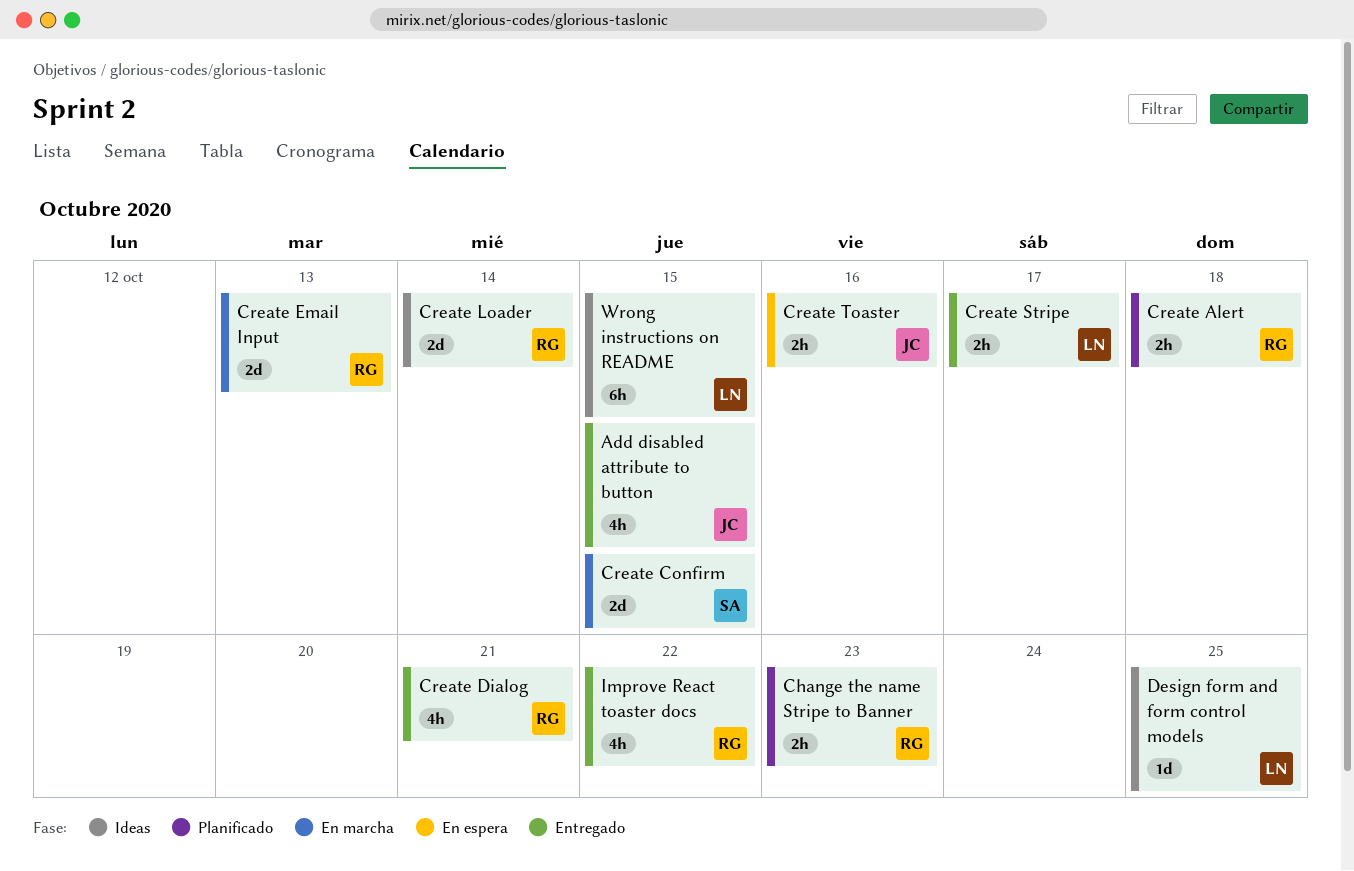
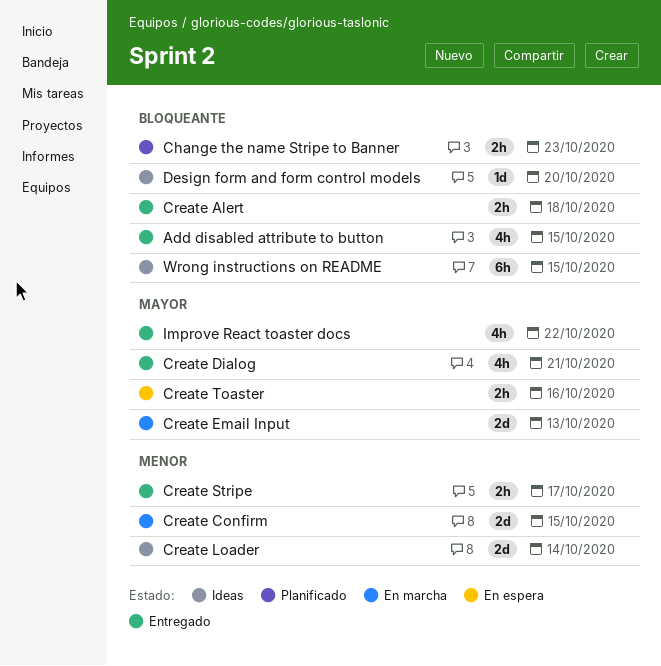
Create Alert, status: Planificado -> Entregado
Design form and form control models, due: Oct 25 -> Oct 20

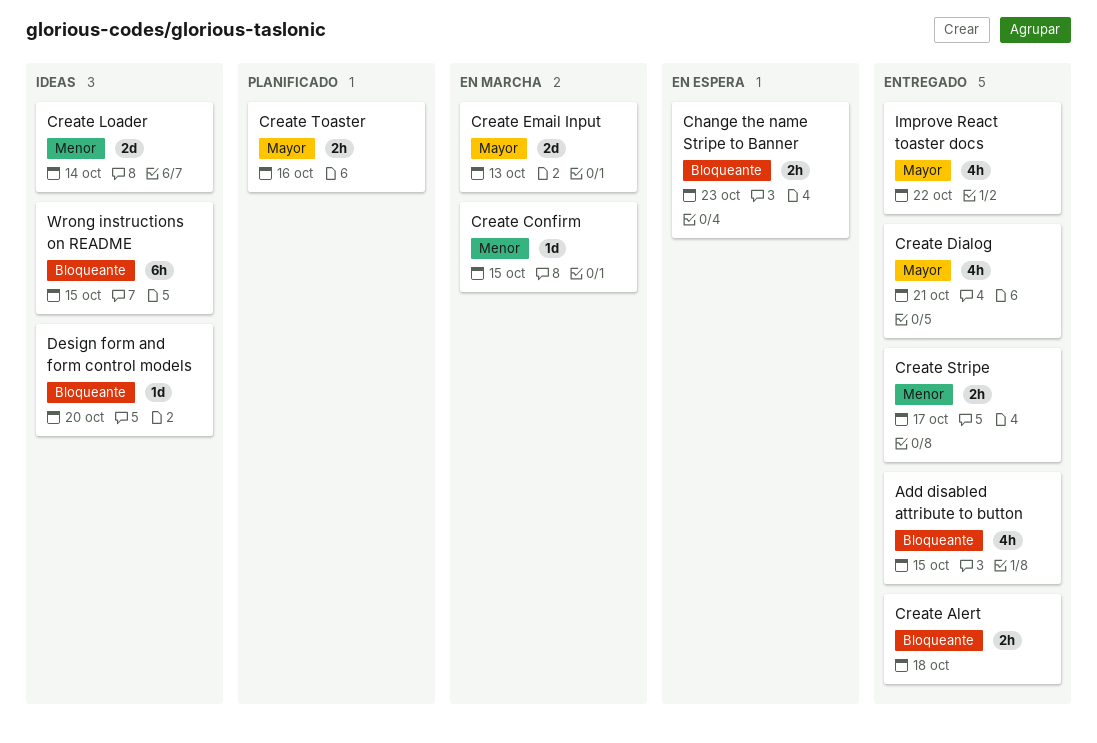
Change the name Stripe to Banner, status: Planificado -> En espera
Create Confirm, estimate: 2d -> 1d
Create Toaster, status: En espera -> Planificado

